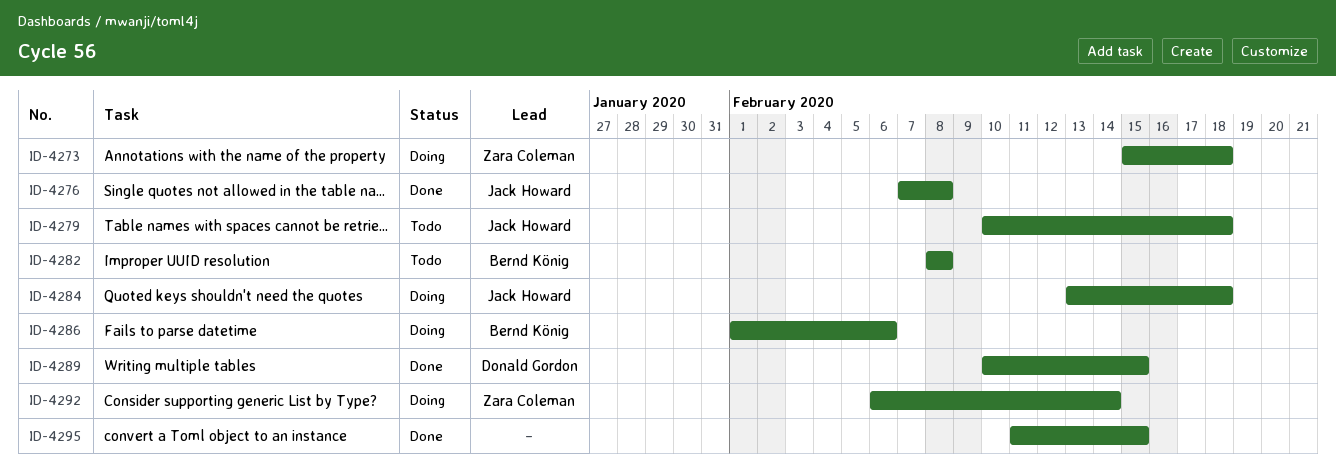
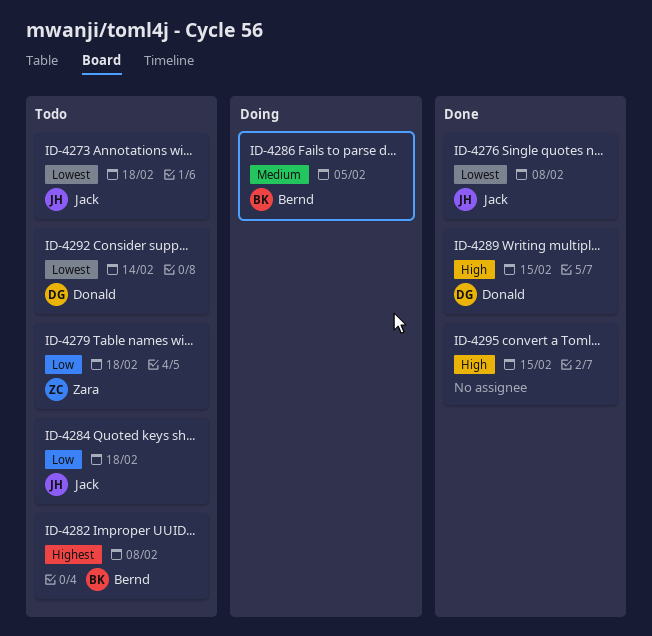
ID-4273, status: Doing -> Todo
ID-4273, owner: Zara Coleman -> Jack Howard
ID-4279, owner: Jack Howard -> Zara Coleman
ID-4284, status: Doing -> Todo
ID-4286, due: Feb 6 -> Feb 5
ID-4292, status: Doing -> Todo
ID-4292, owner: Zara Coleman -> Donald Gordon

